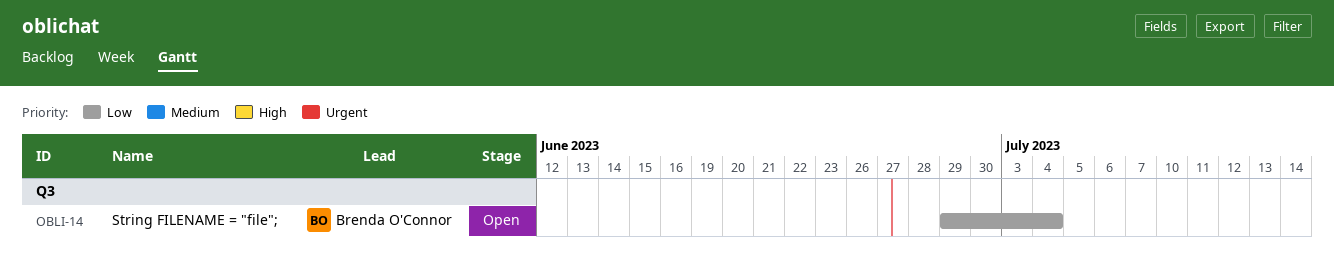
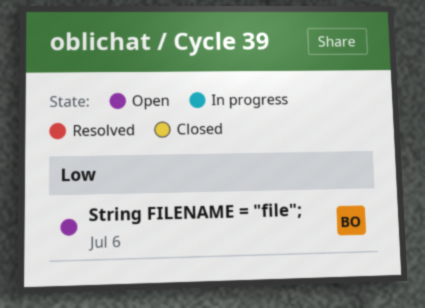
String FILENAME = "file";, due: Jul 4 -> Jul 6

